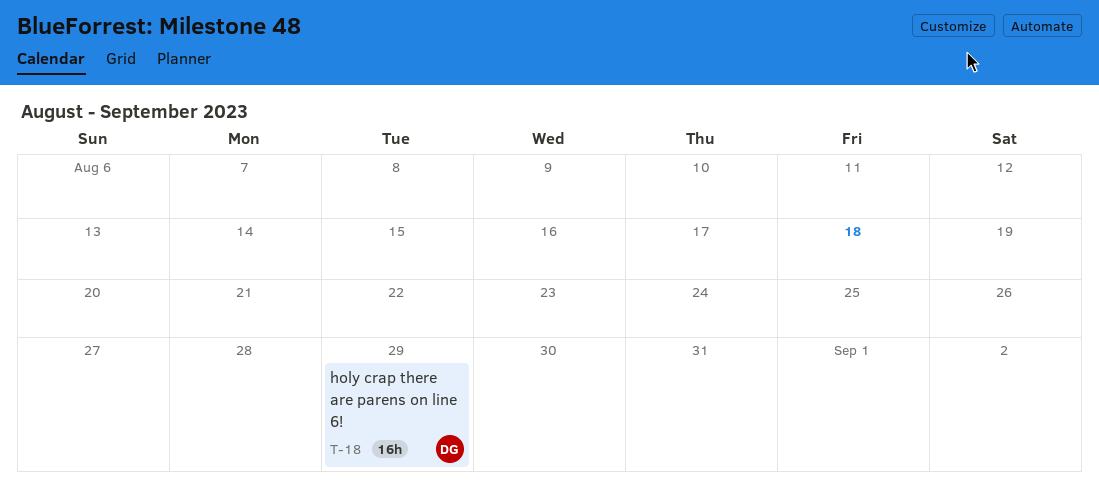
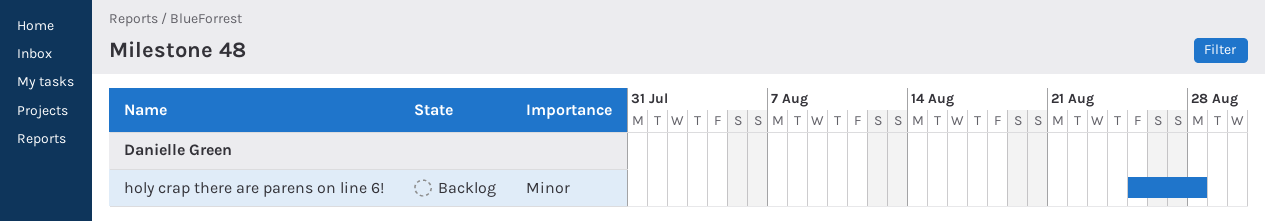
holy crap there are parens on line 6!, due: Aug 29 -> Aug 28

